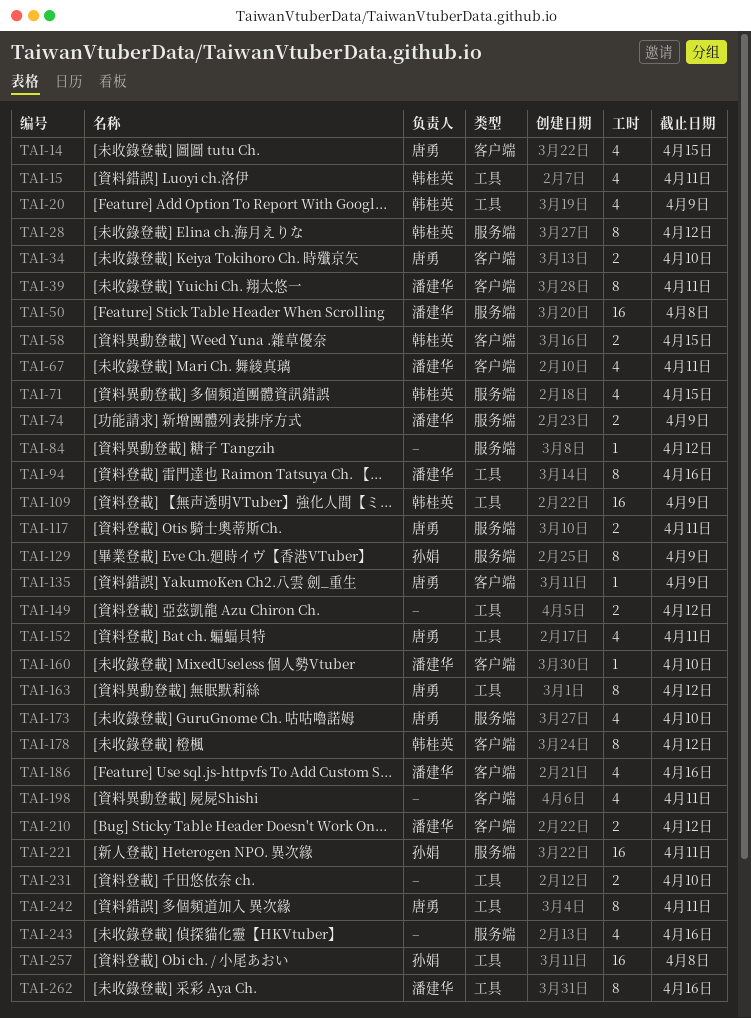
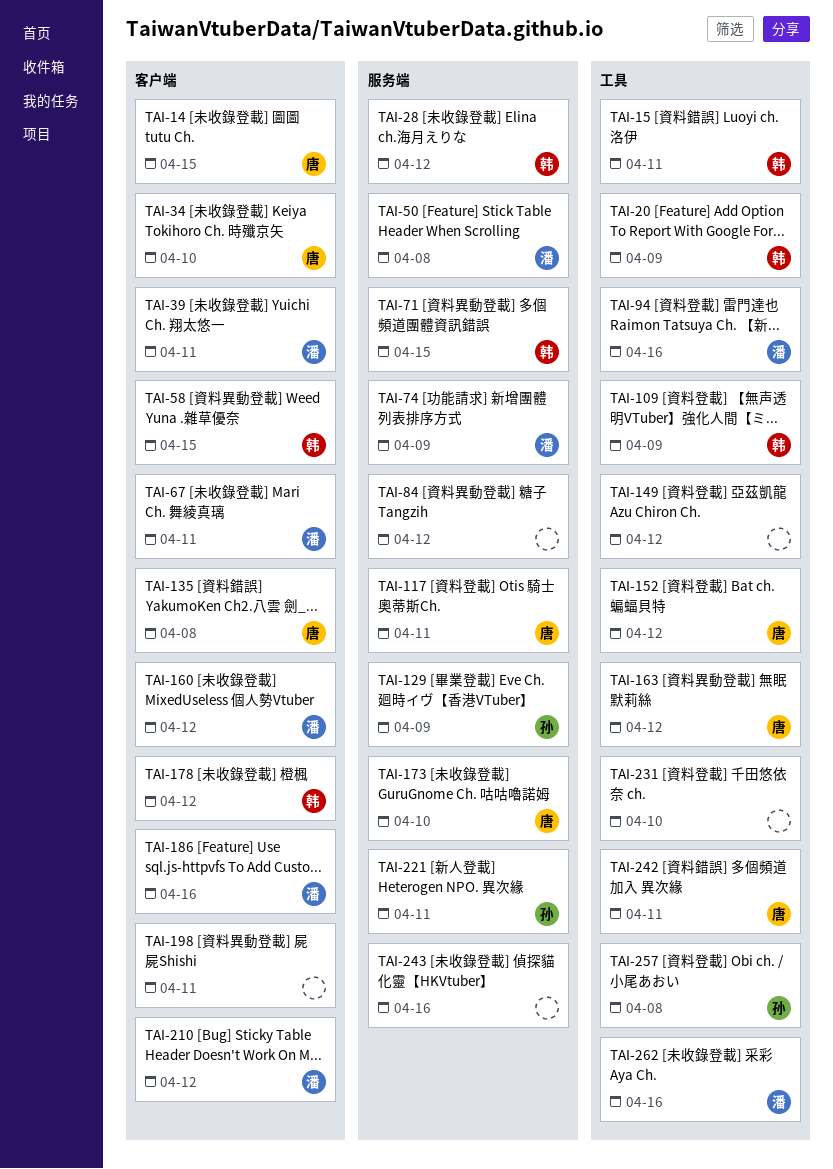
TAI-135, due: Apr 9 -> Apr 8
TAI-152, due: Apr 11 -> Apr 12
TAI-160, due: Apr 10 -> Apr 12

